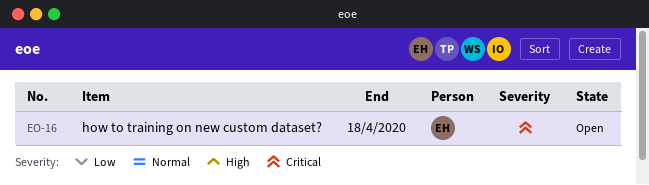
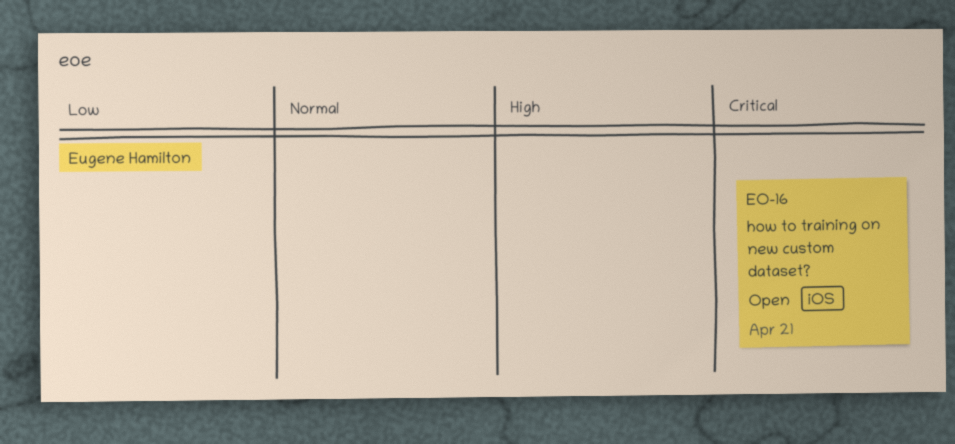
EO-16, due: Apr 18 -> Apr 21

